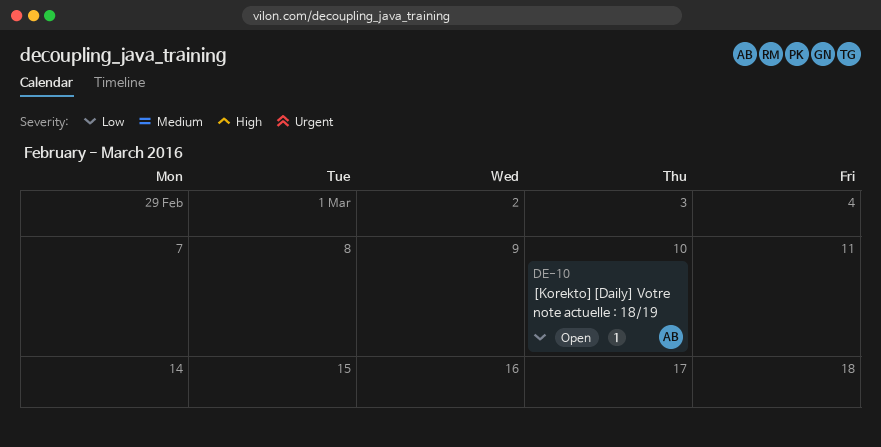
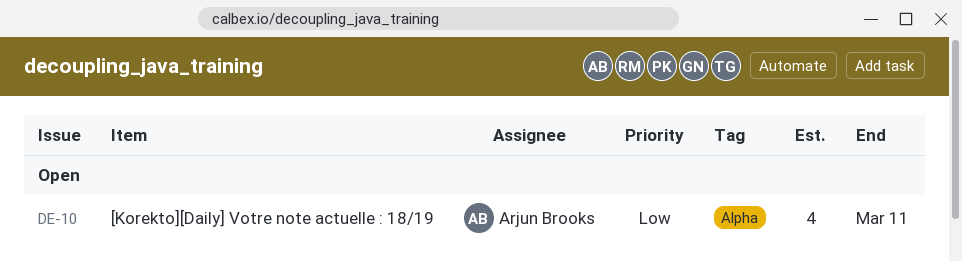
DE-10, estimate: 1 -> 4
DE-10, due: Mar 10 -> Mar 11

